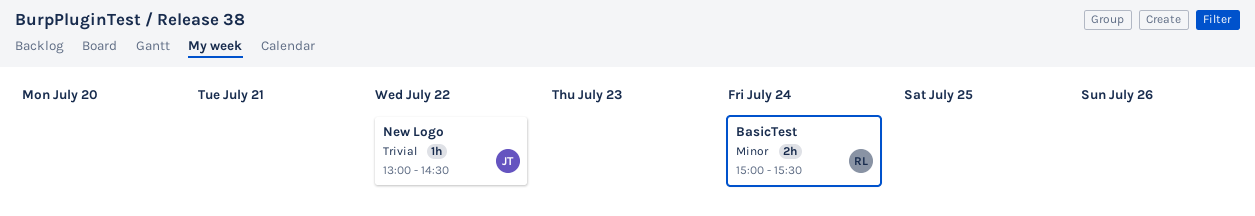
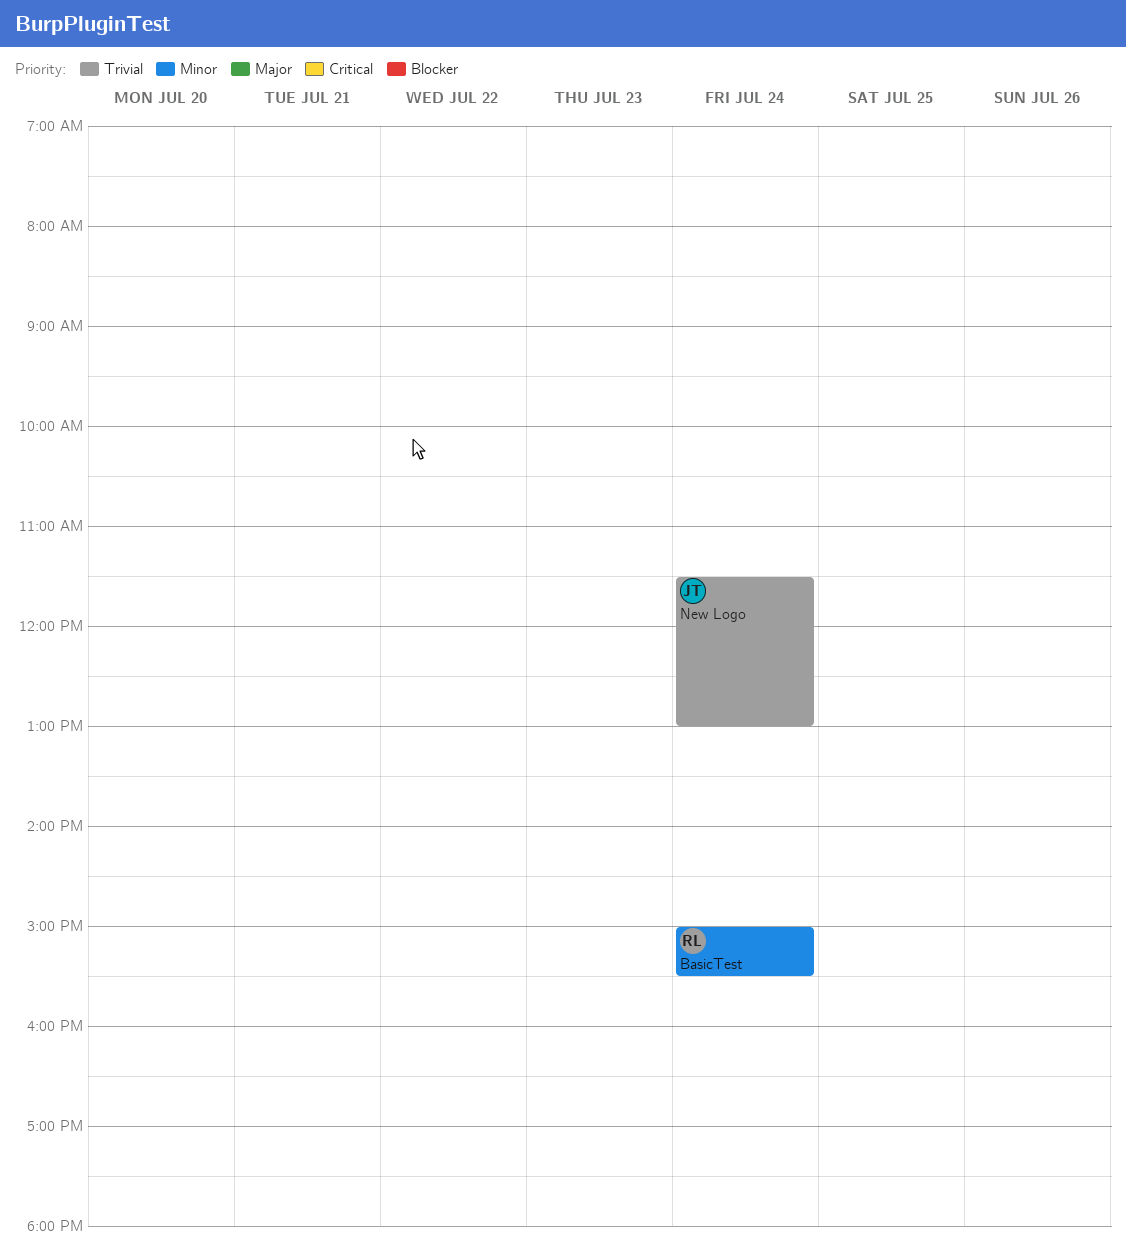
New Logo, day: Jul 22 -> Jul 24
New Logo, begins: 13:00 -> 11:30
New Logo, ends: 14:30 -> 13:00

